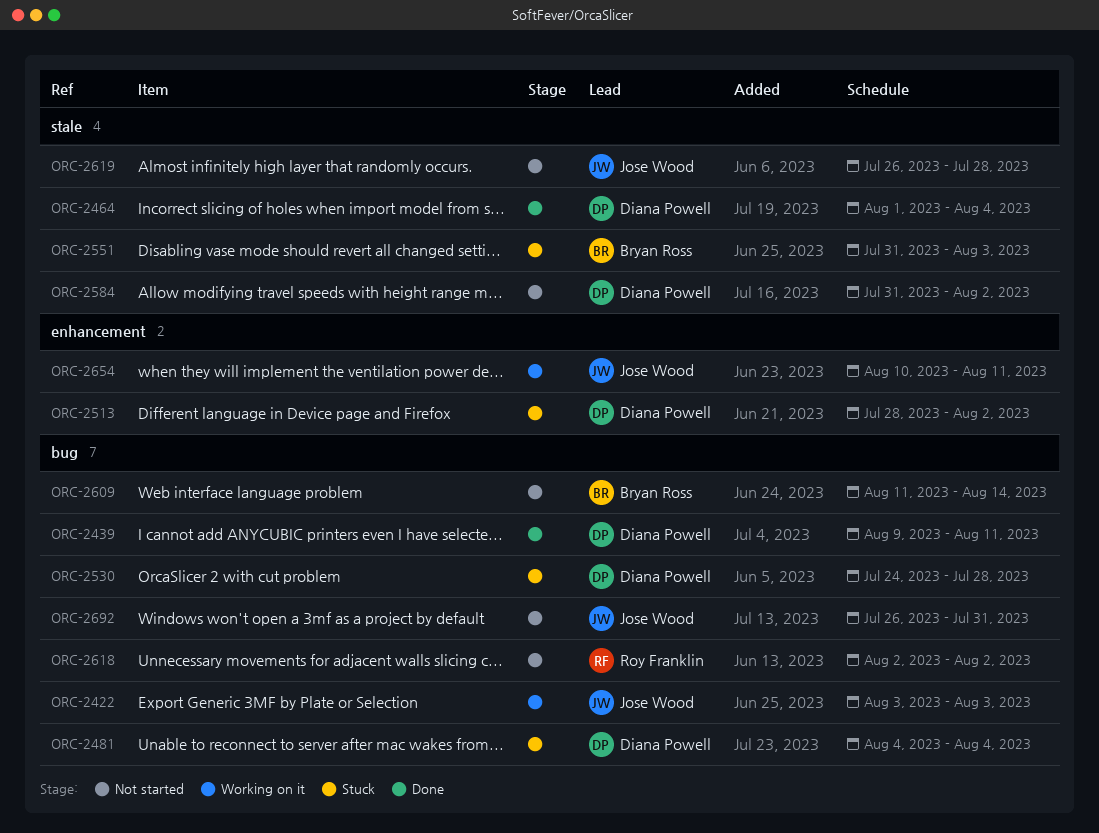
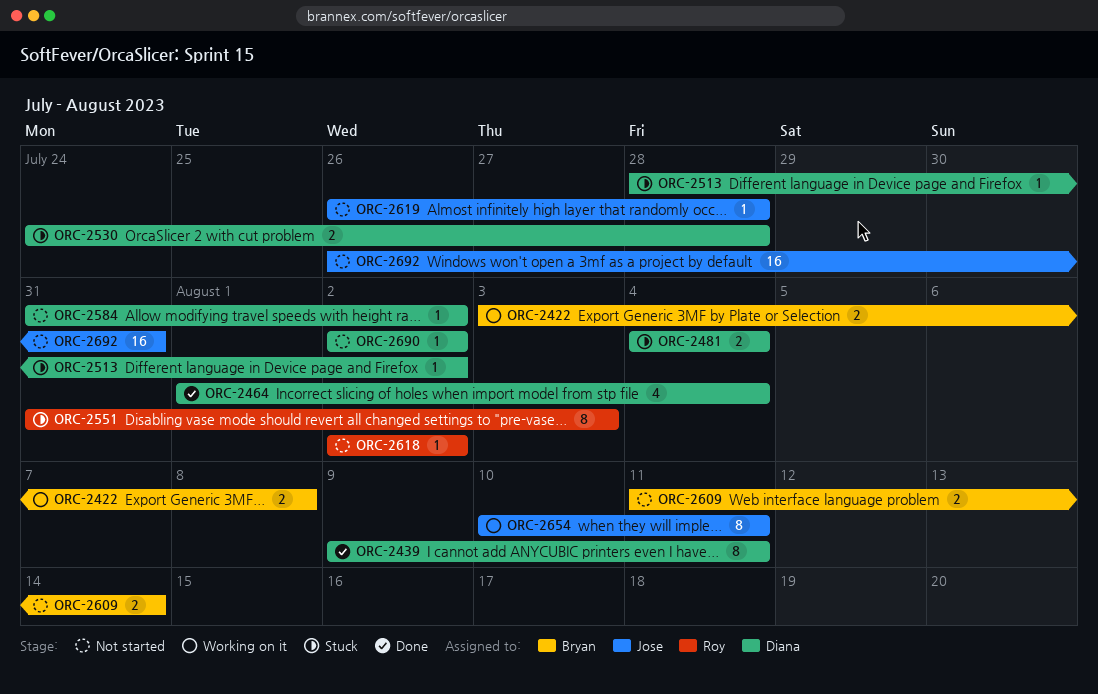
ORC-2422, owner: Jose Wood -> Bryan Ross
ORC-2422, due: Aug 3 -> Aug 8
ORC-2551, owner: Bryan Ross -> Roy Franklin
ORC-2690: none -> present

